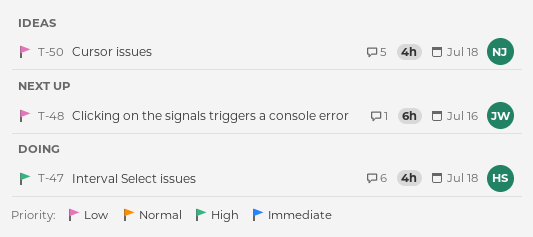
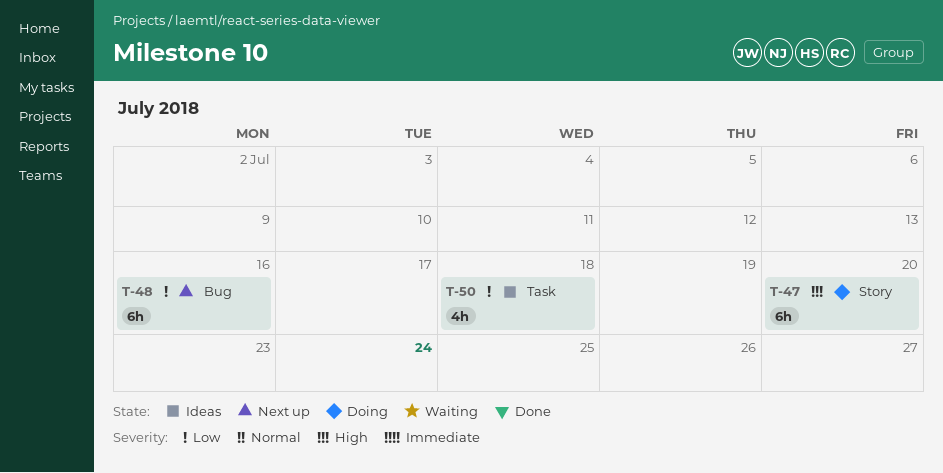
T-47, estimate: 4h -> 6h
T-47, due: Jul 18 -> Jul 20

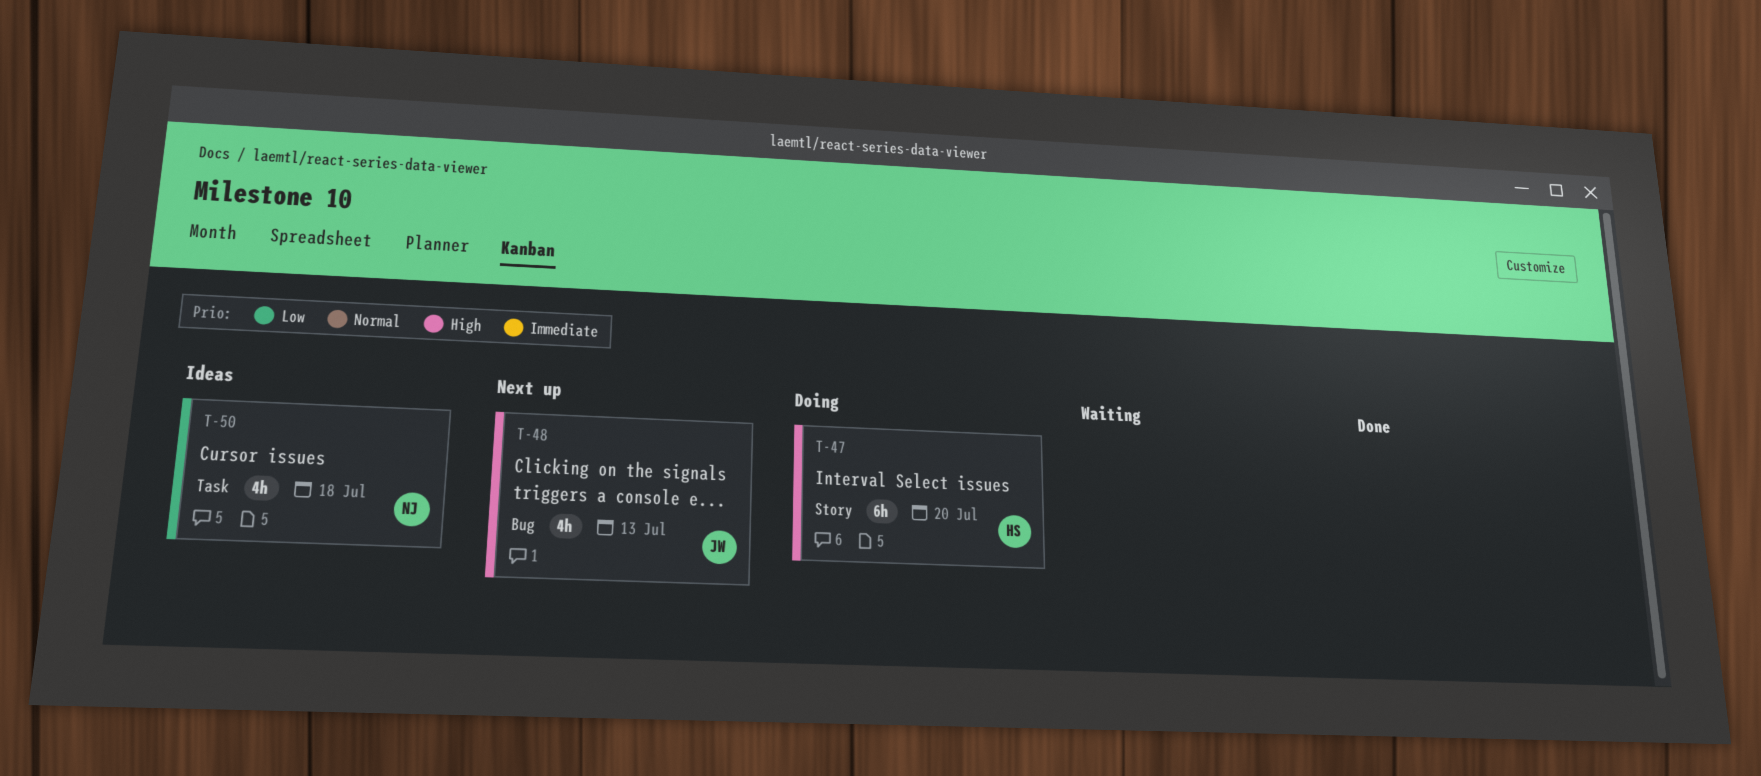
T-48, priority: Low -> High
T-48, estimate: 6h -> 4h
T-48, due: Jul 16 -> Jul 13

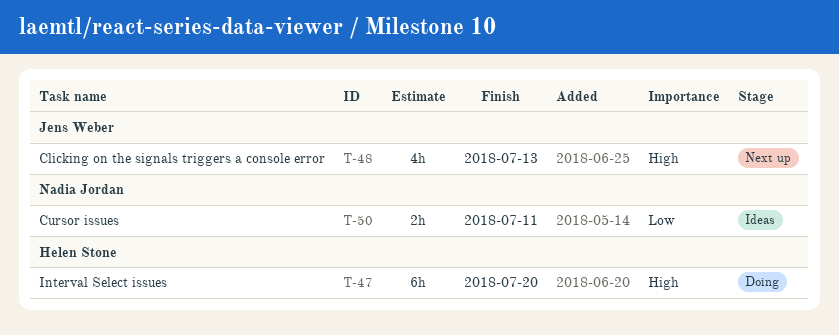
T-50, estimate: 4h -> 2h
T-50, due: Jul 18 -> Jul 11

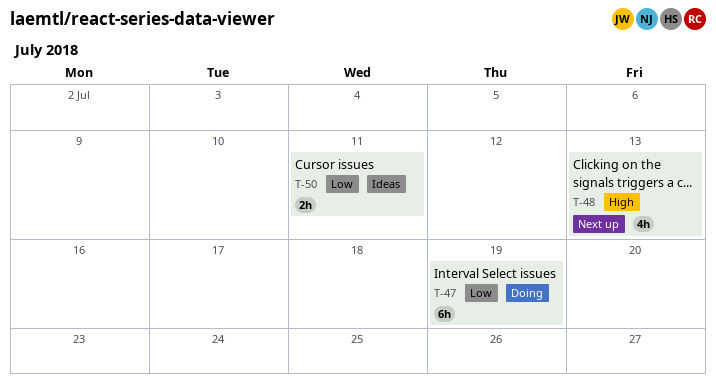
T-47, priority: High -> Low
T-47, due: Jul 20 -> Jul 19

